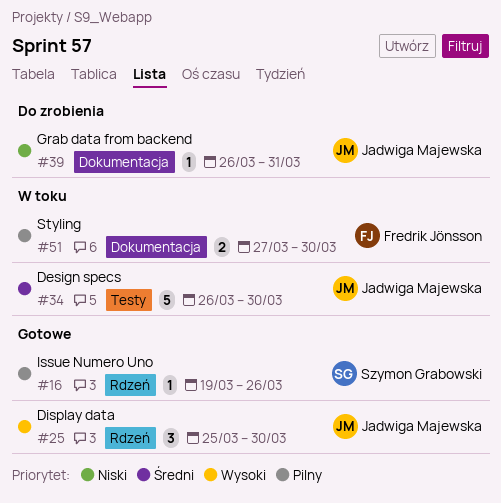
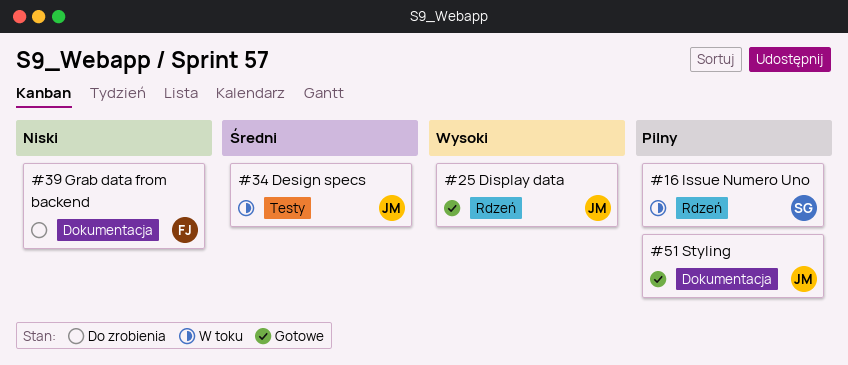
#16, status: Gotowe -> W toku
#39, owner: Jadwiga Majewska -> Fredrik Jönsson
#51, status: W toku -> Gotowe
#51, owner: Fredrik Jönsson -> Jadwiga Majewska

